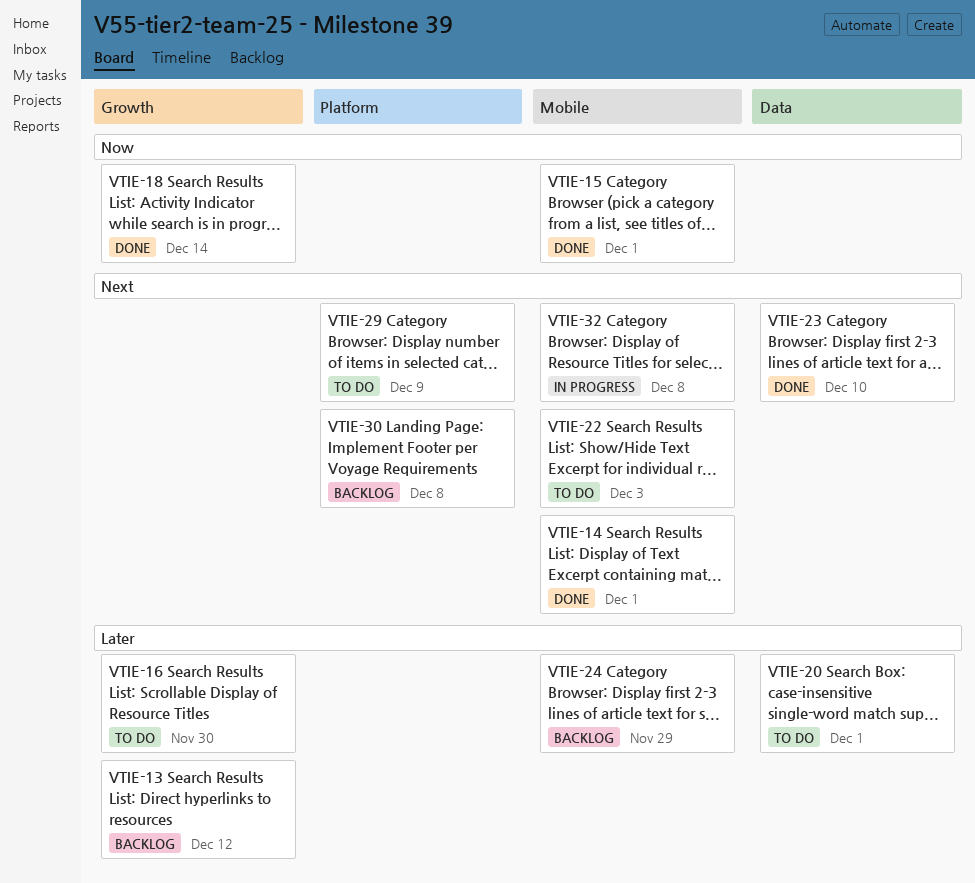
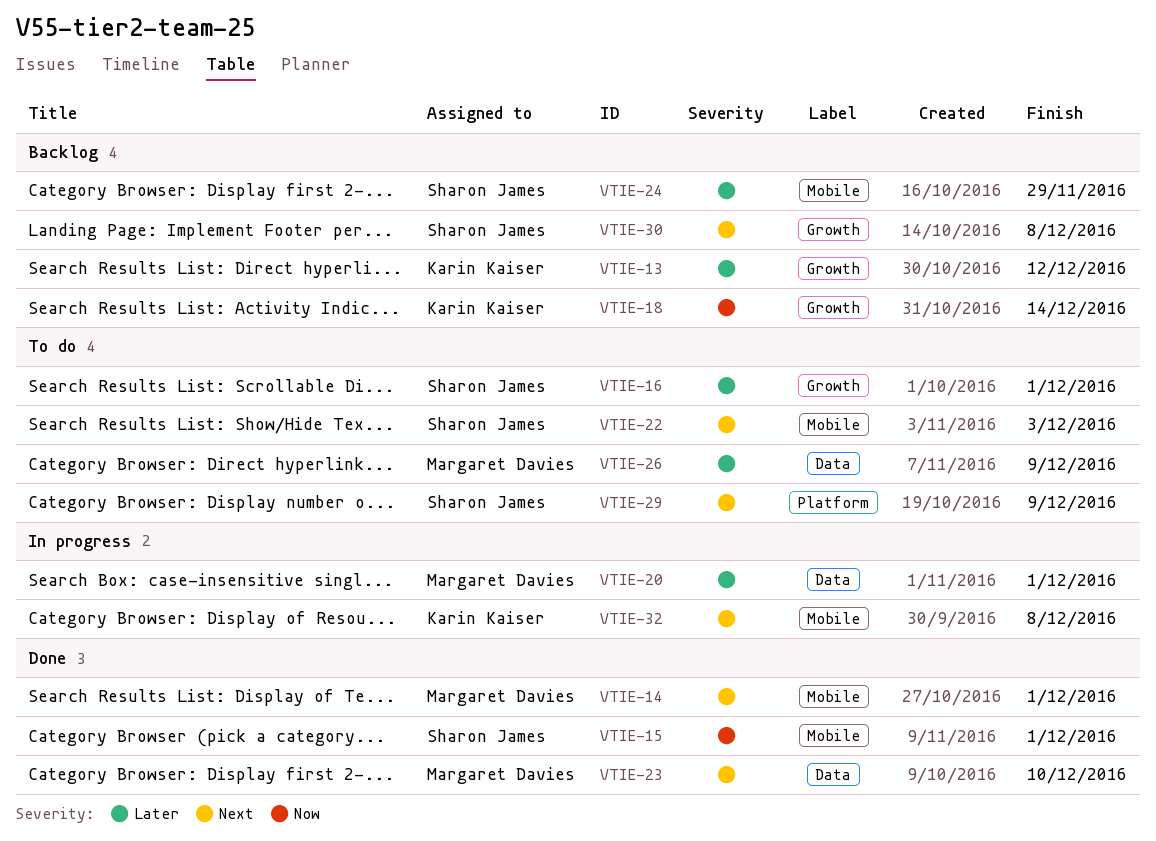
VTIE-16, due: Nov 30 -> Dec 1
VTIE-18, status: Done -> Backlog
VTIE-20, status: To do -> In progress
VTIE-26: none -> present
VTIE-30, label: Platform -> Growth

